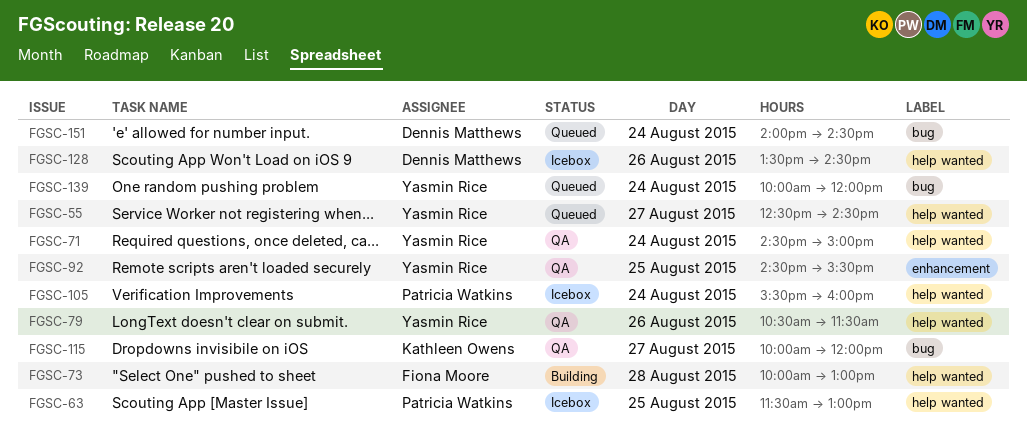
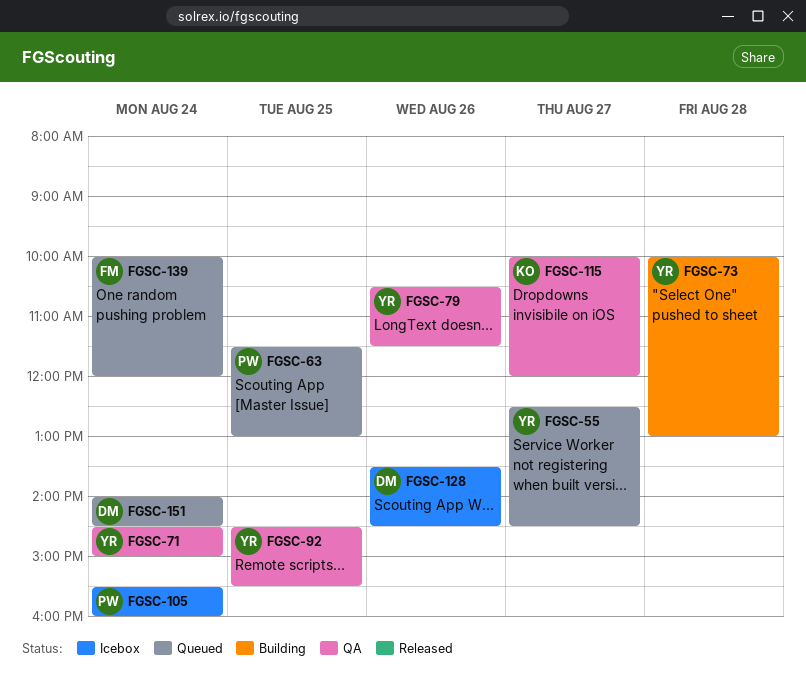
FGSC-63, status: Icebox -> Queued
FGSC-73, owner: Fiona Moore -> Yasmin Rice
FGSC-139, owner: Yasmin Rice -> Fiona Moore

